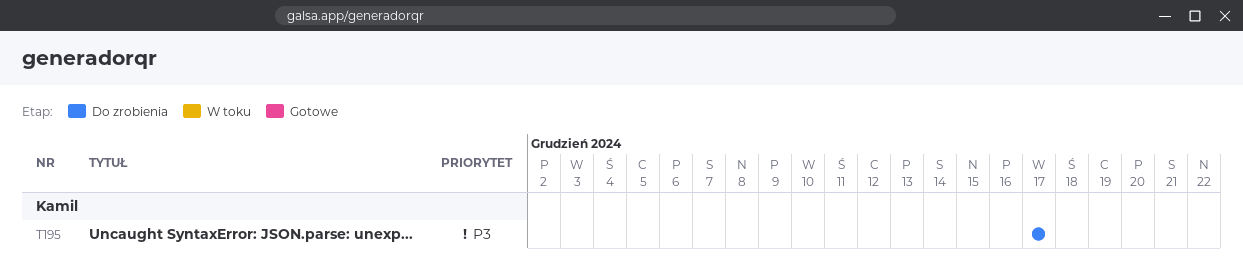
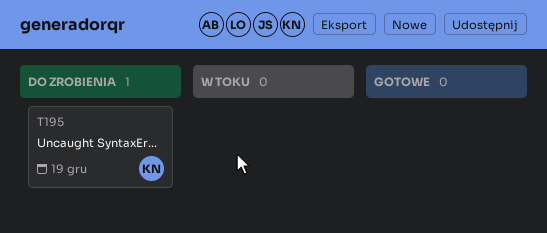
T195, due: Dec 17 -> Dec 19

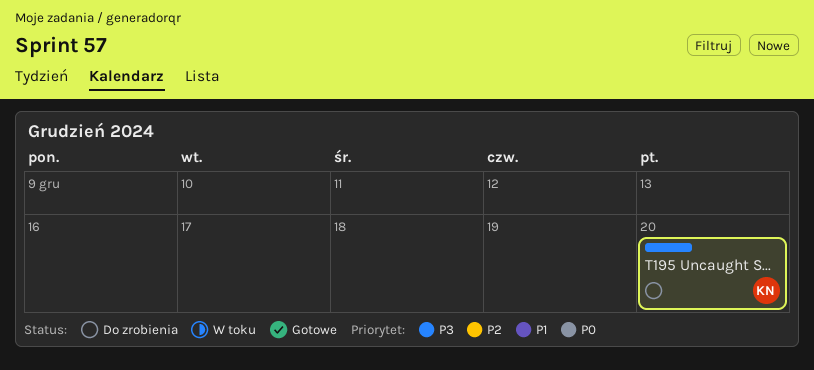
T195, due: Dec 19 -> Dec 20

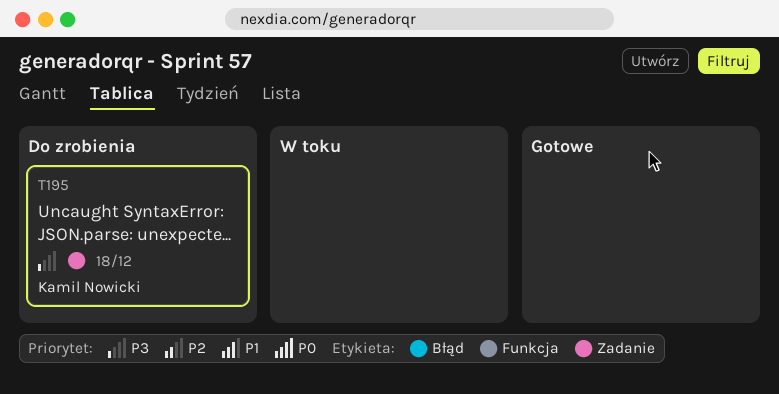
T195, due: Dec 20 -> Dec 18

